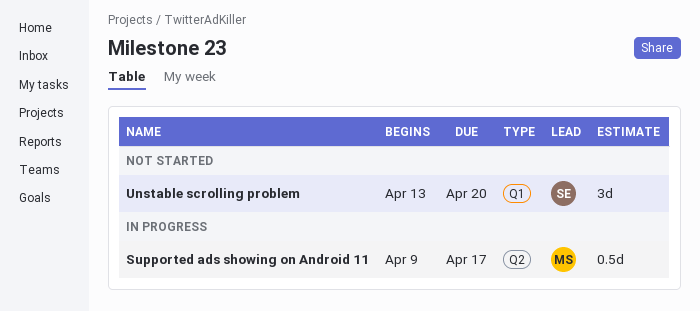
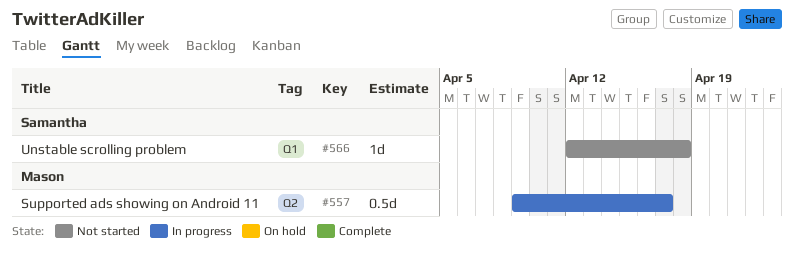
Unstable scrolling problem, estimate: 3d -> 1d
Unstable scrolling problem, start: Apr 13 -> Apr 12
Unstable scrolling problem, due: Apr 20 -> Apr 18

